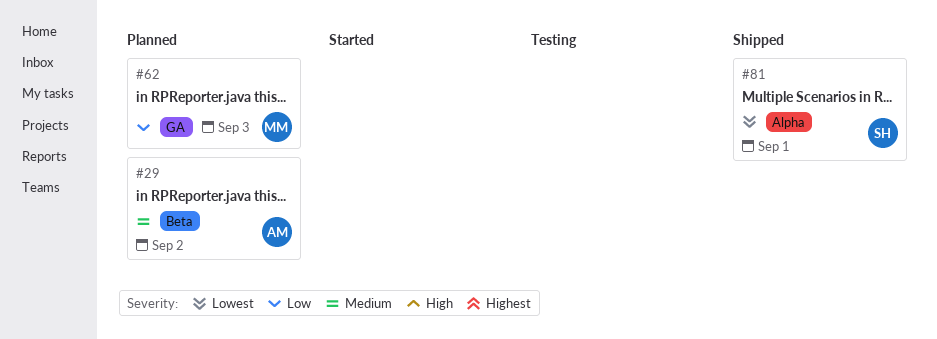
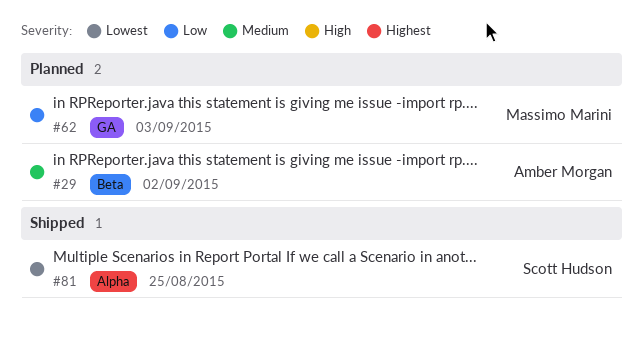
#81, due: Sep 1 -> Aug 25

